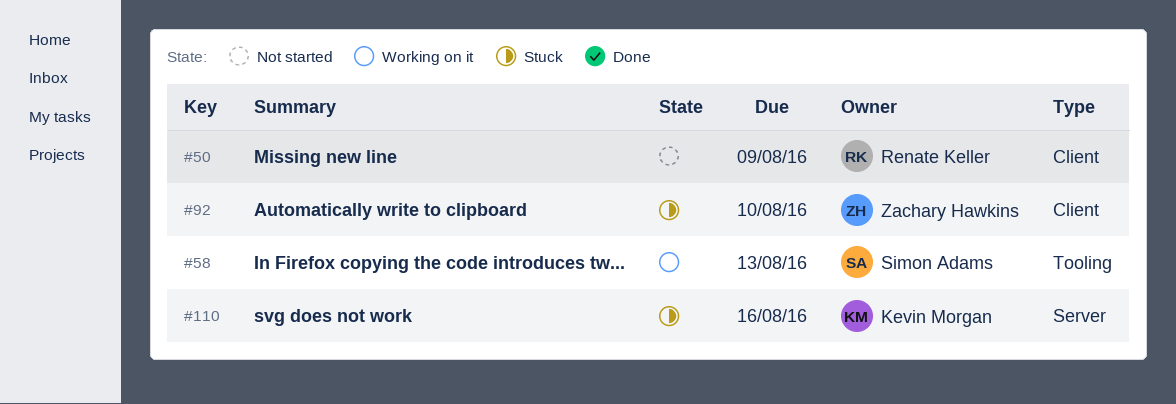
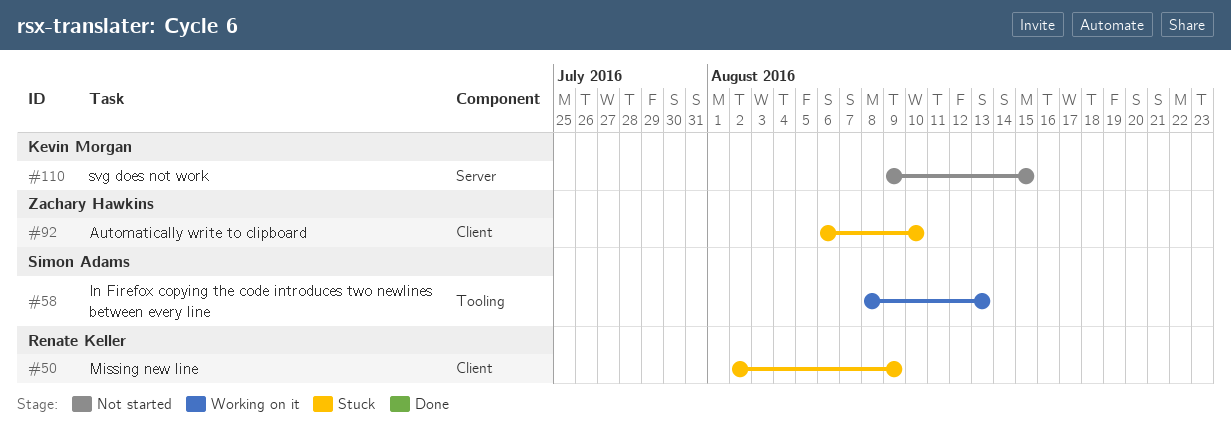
#50, status: Not started -> Stuck
#110, status: Stuck -> Not started
#110, due: Aug 16 -> Aug 15

